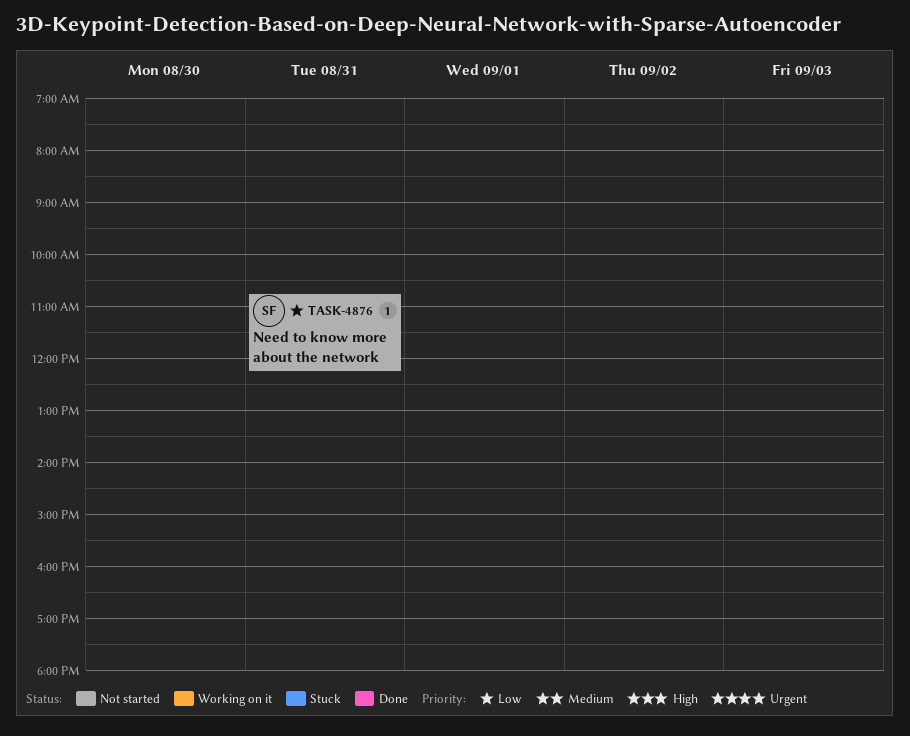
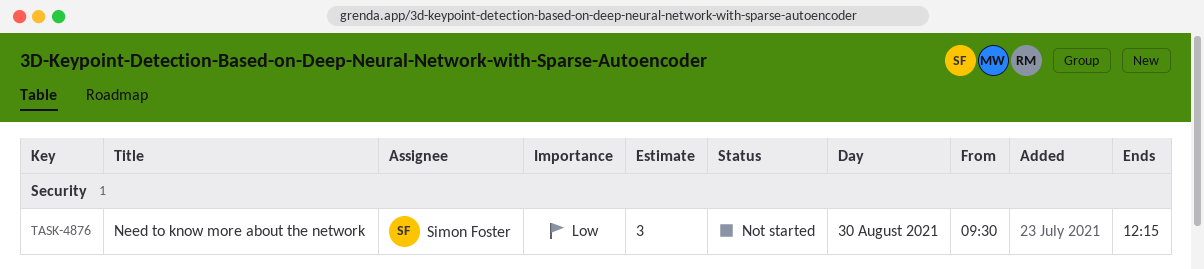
TASK-4876, estimate: 1 -> 3
TASK-4876, day: Aug 31 -> Aug 30
TASK-4876, begins: 10:45 -> 09:30

